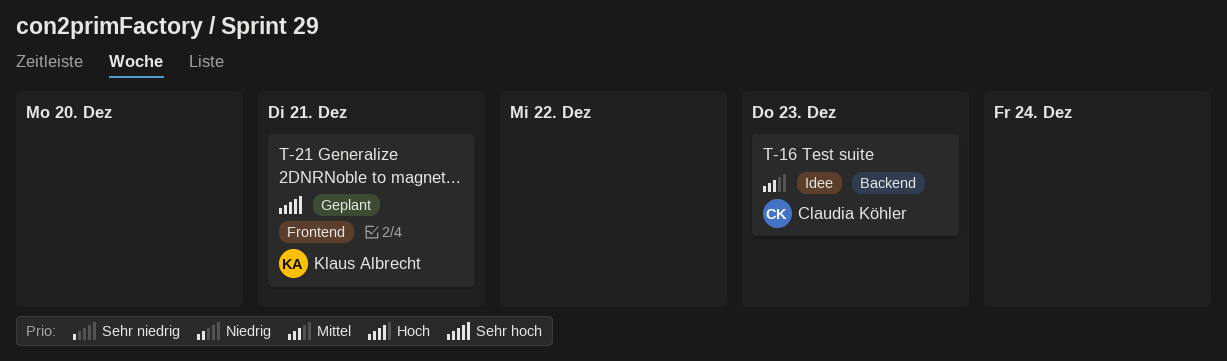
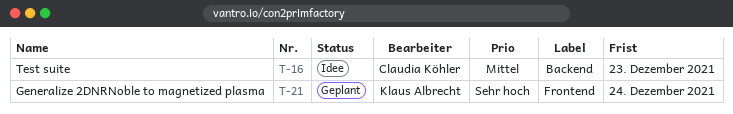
T-21, due: Dec 21 -> Dec 24

